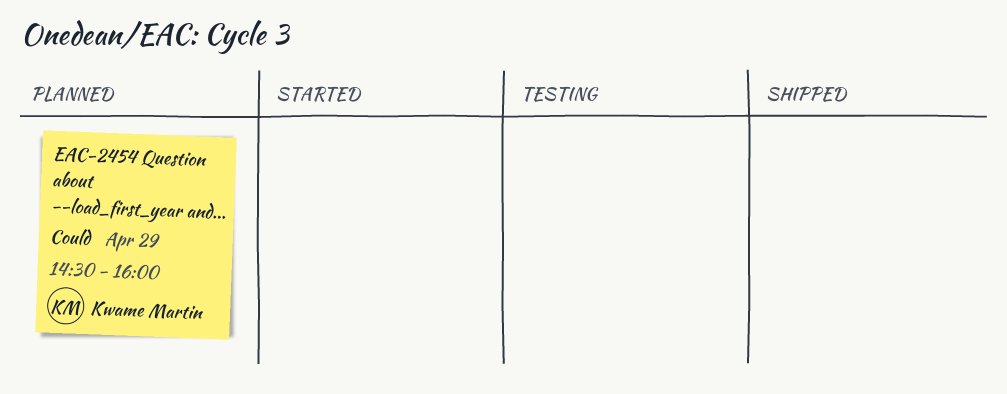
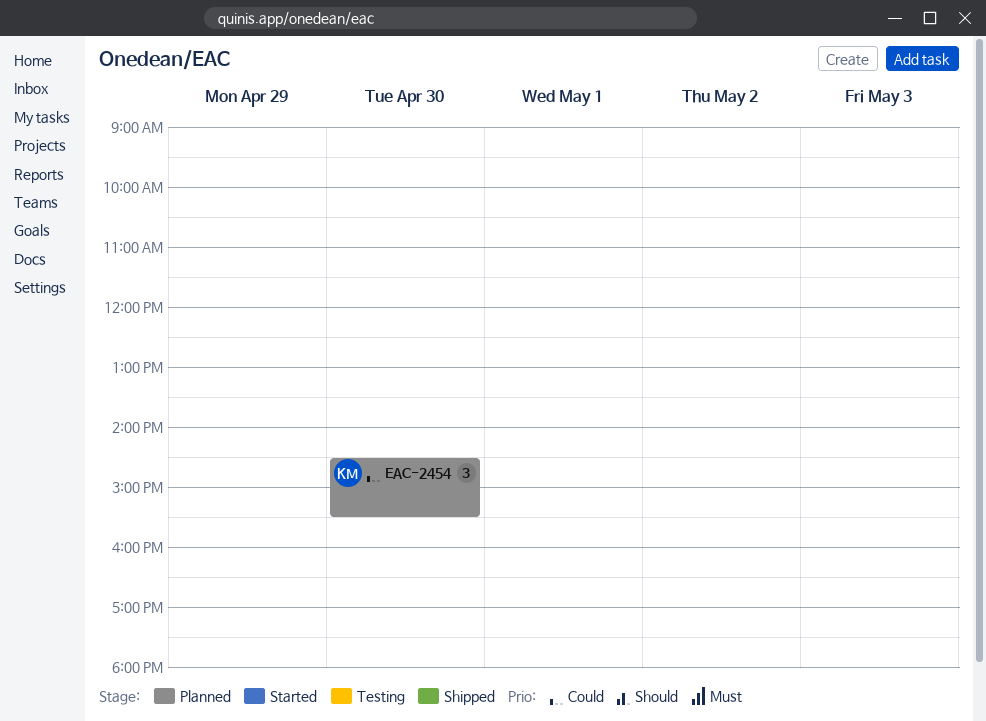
EAC-2454, day: Apr 29 -> Apr 30
EAC-2454, ends: 16:00 -> 15:30

